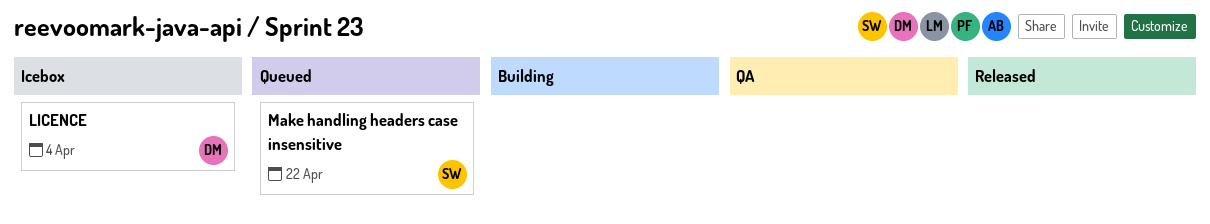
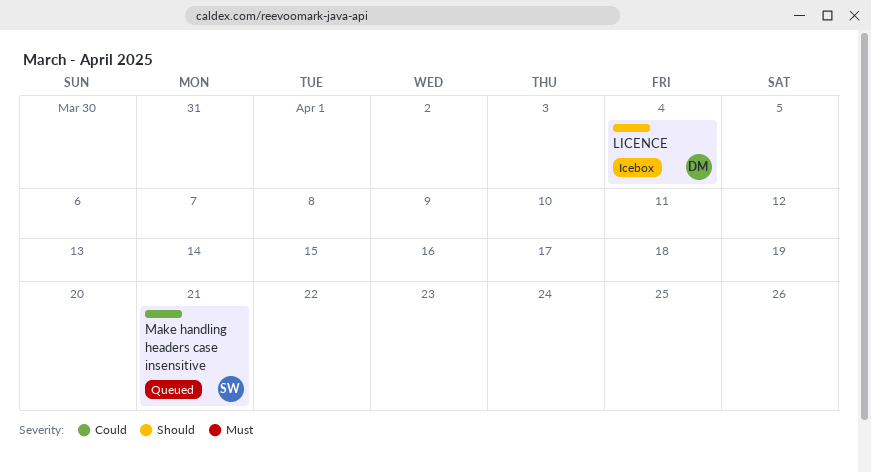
Make handling headers case insensitive, due: Apr 22 -> Apr 21

